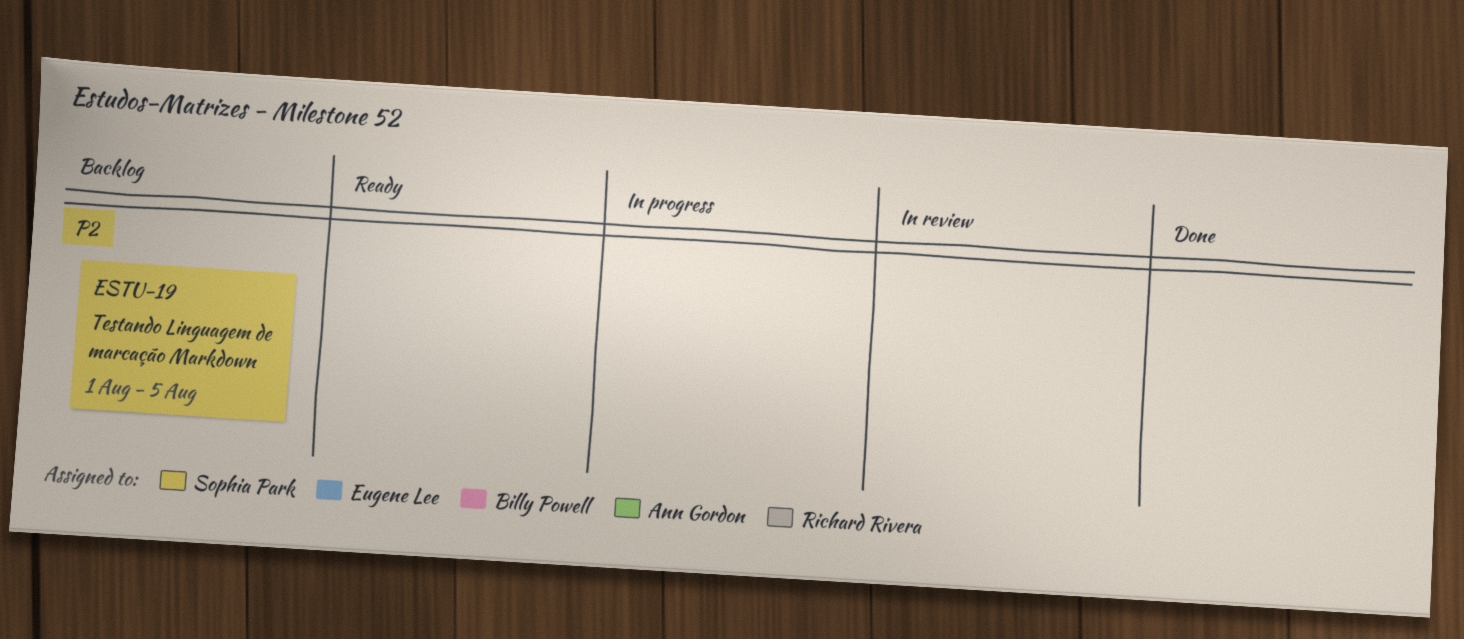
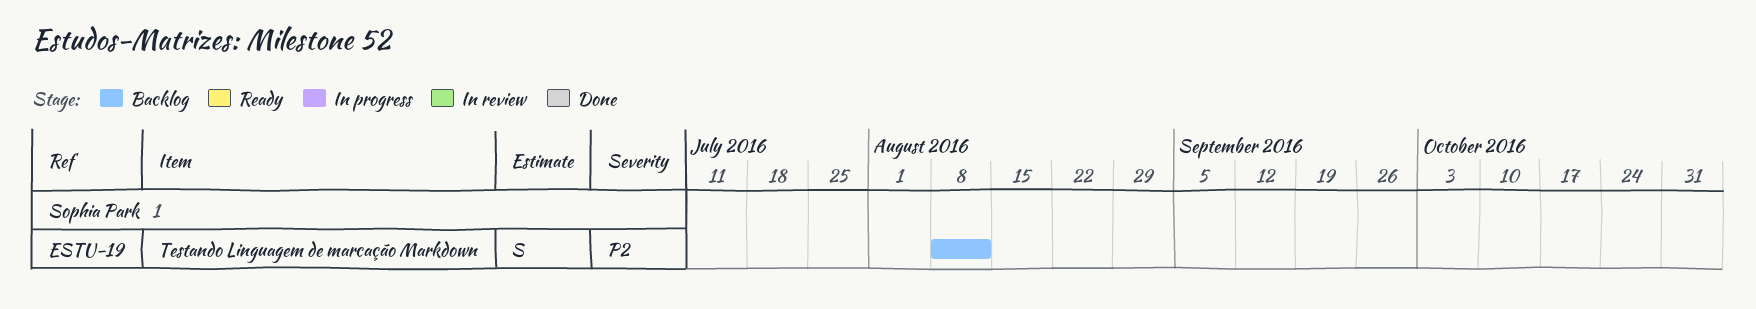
ESTU-19, start: Aug 1 -> Aug 8
ESTU-19, due: Aug 5 -> Aug 12

